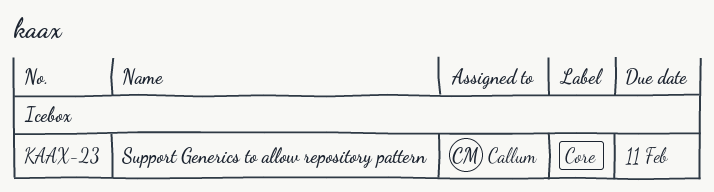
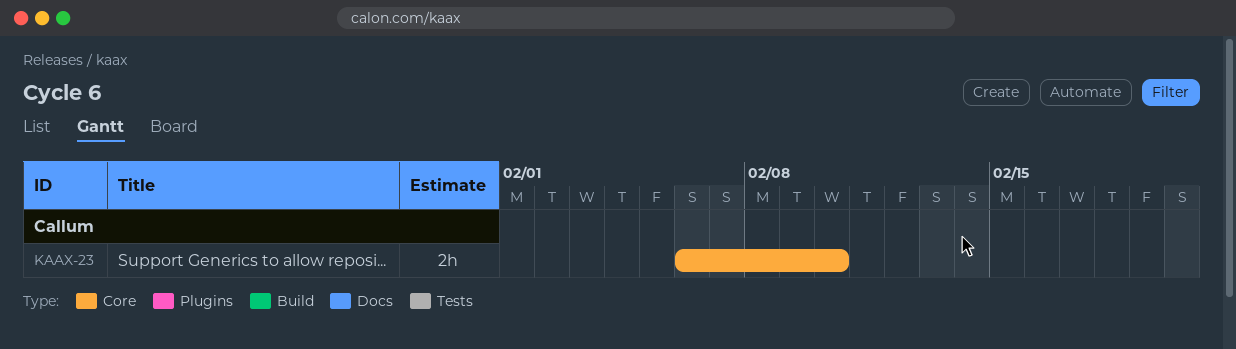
KAAX-23, due: Feb 11 -> Feb 10

